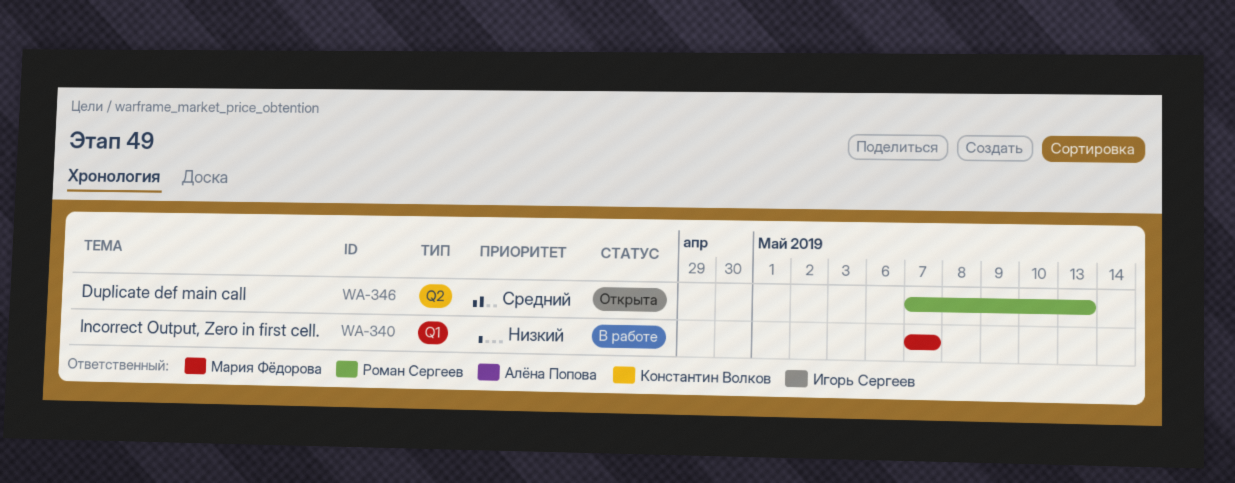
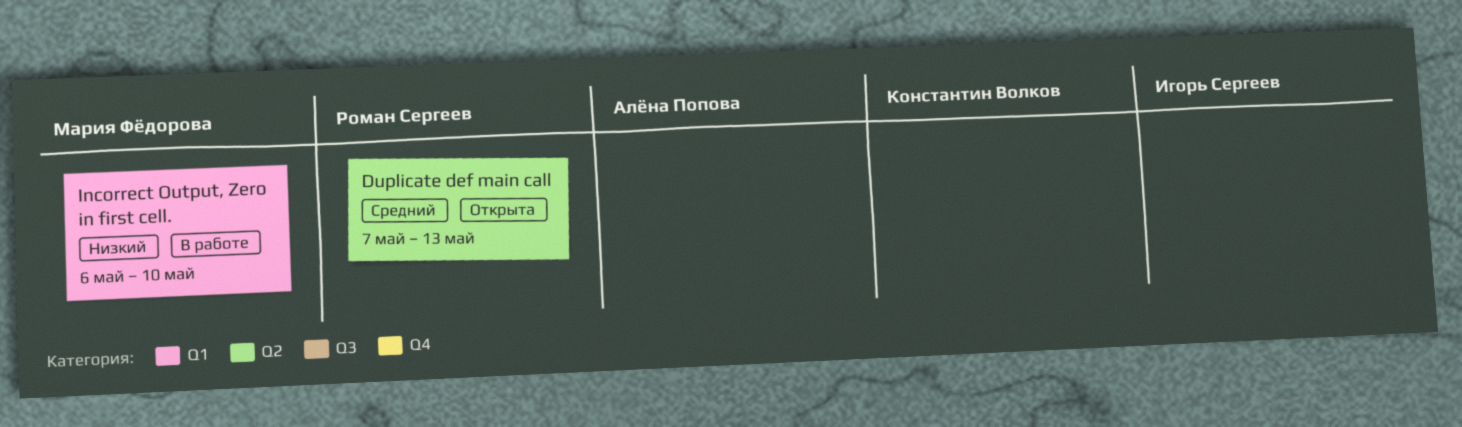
Incorrect Output, Zero in first cell., start: May 7 -> May 6
Incorrect Output, Zero in first cell., due: May 7 -> May 10

